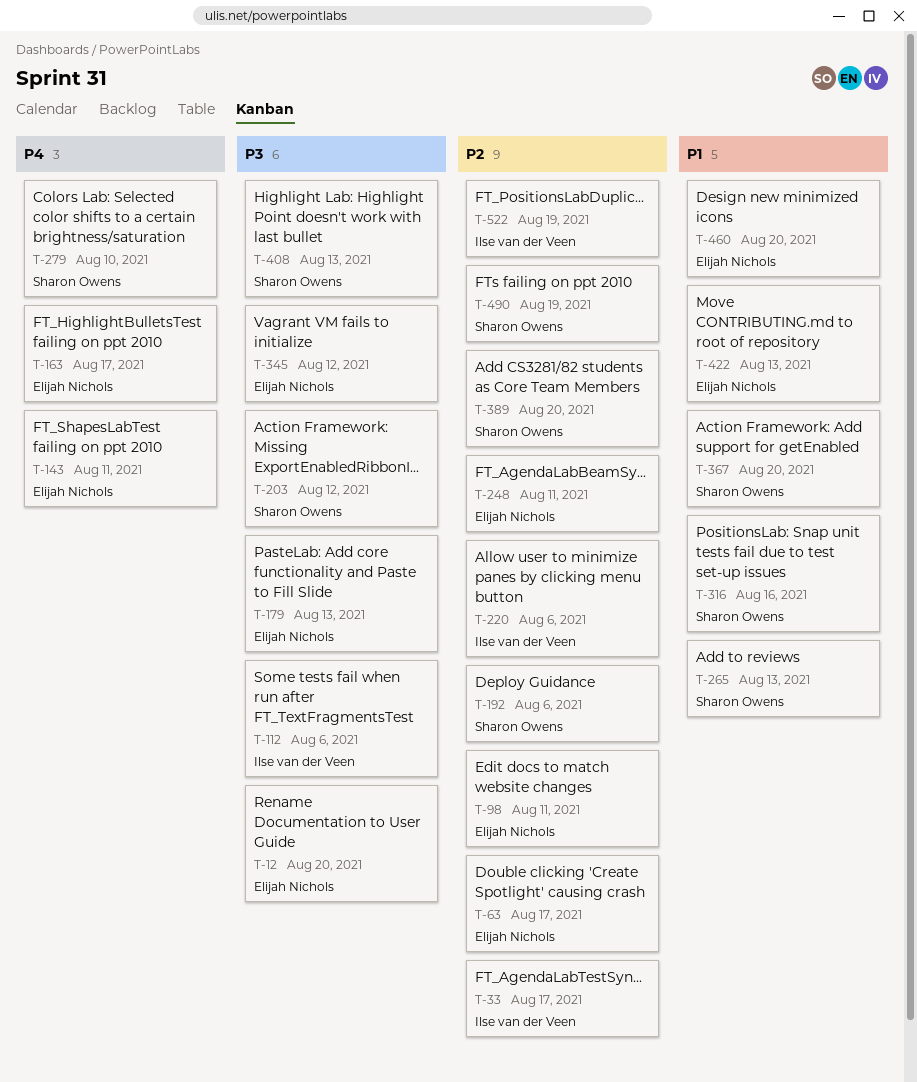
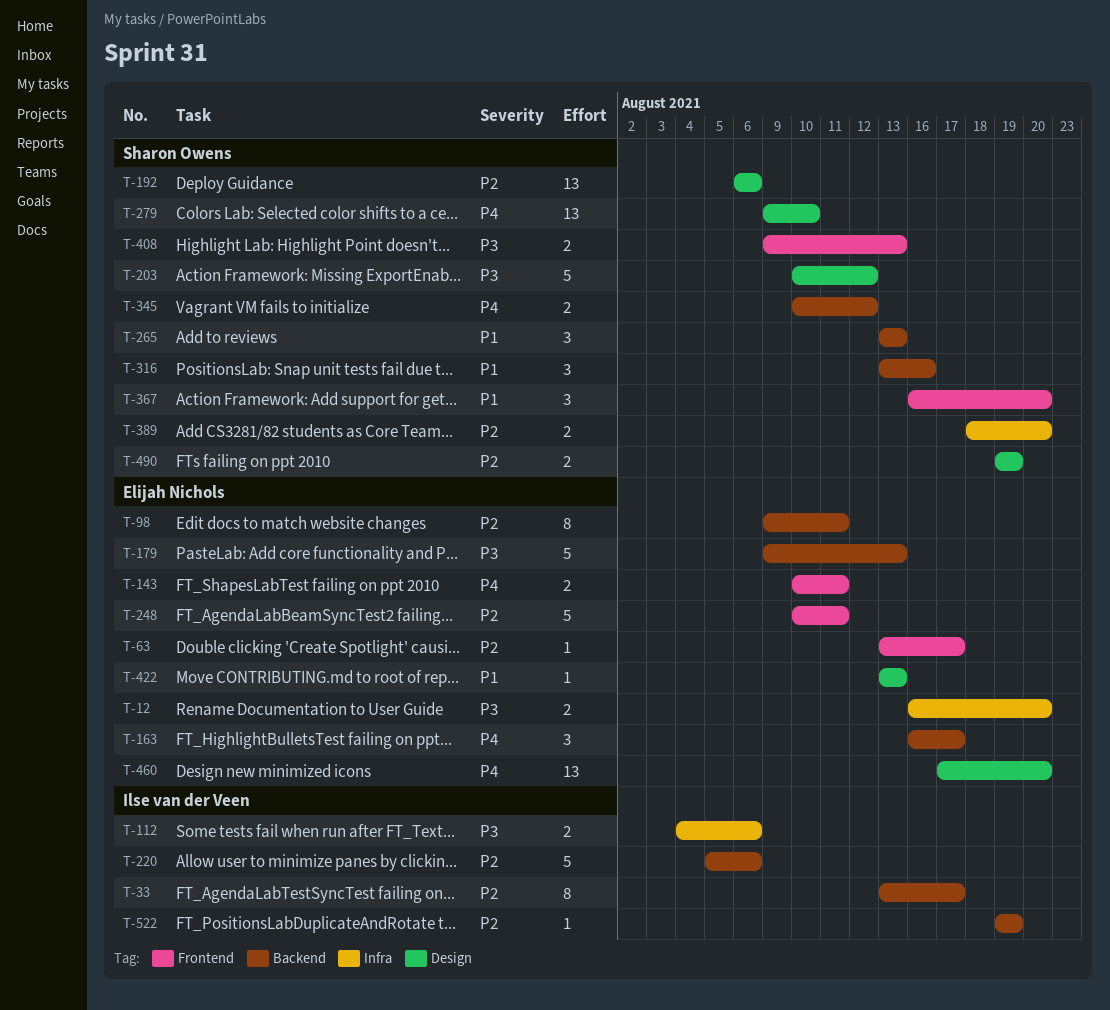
T-345, owner: Elijah Nichols -> Sharon Owens
T-345, priority: P3 -> P4
T-460, priority: P1 -> P4

